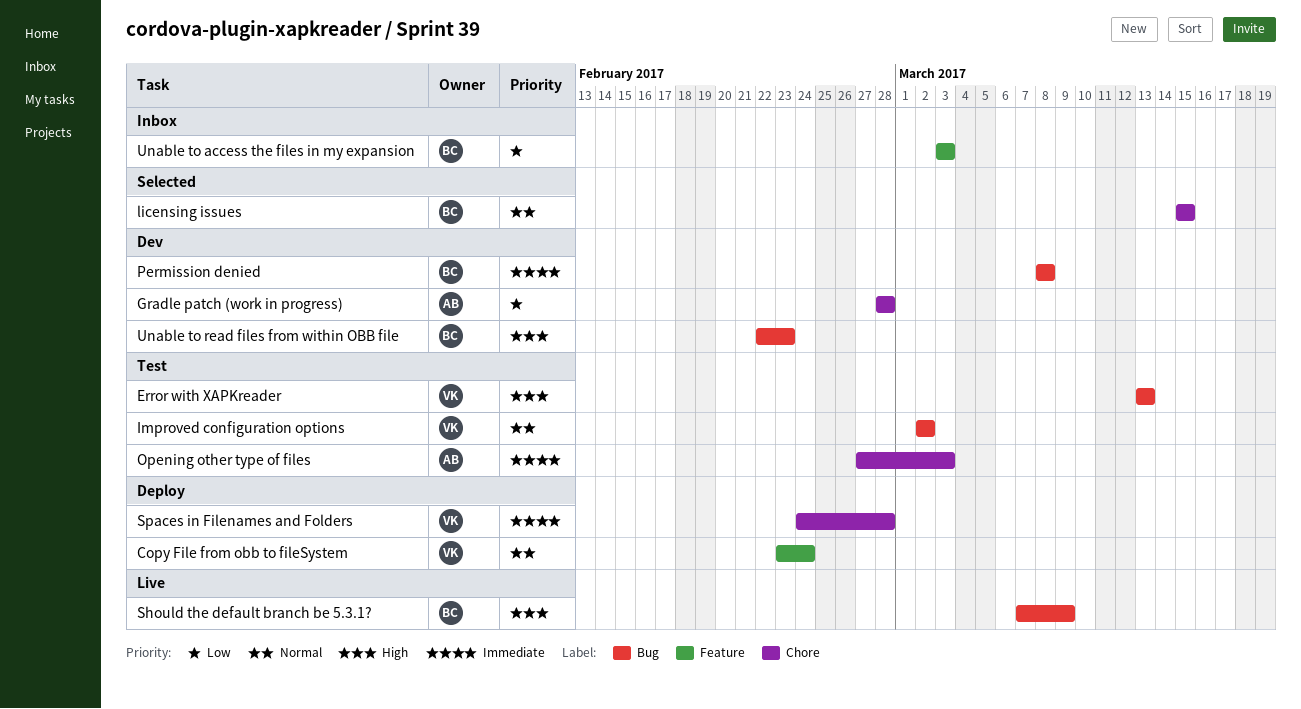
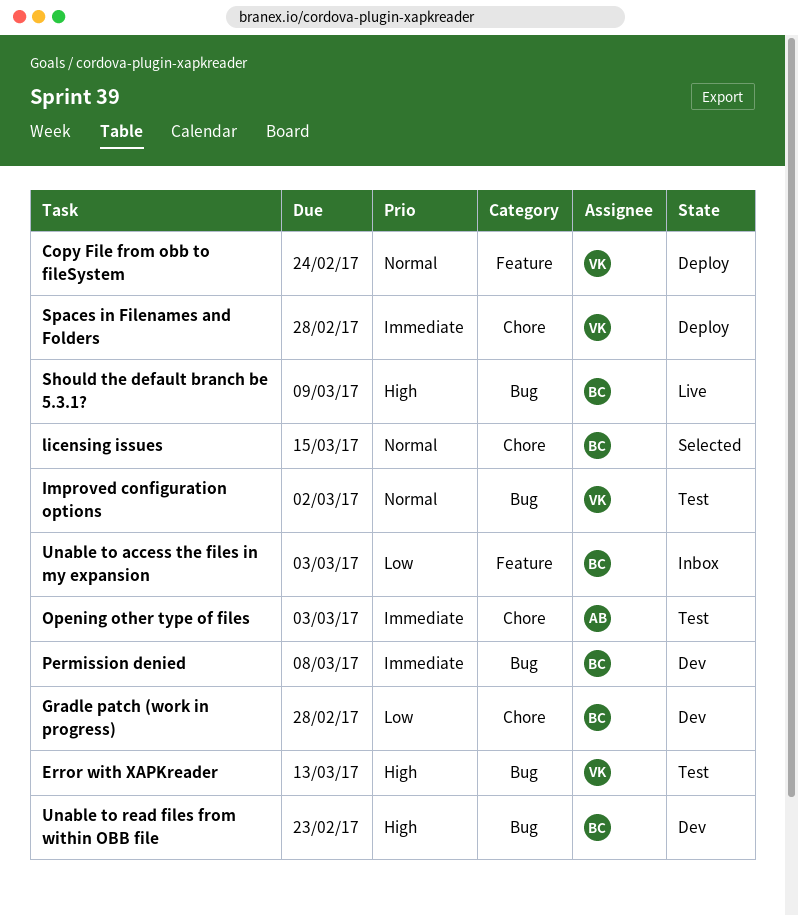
Gradle patch (work in progress), owner: AB -> BC

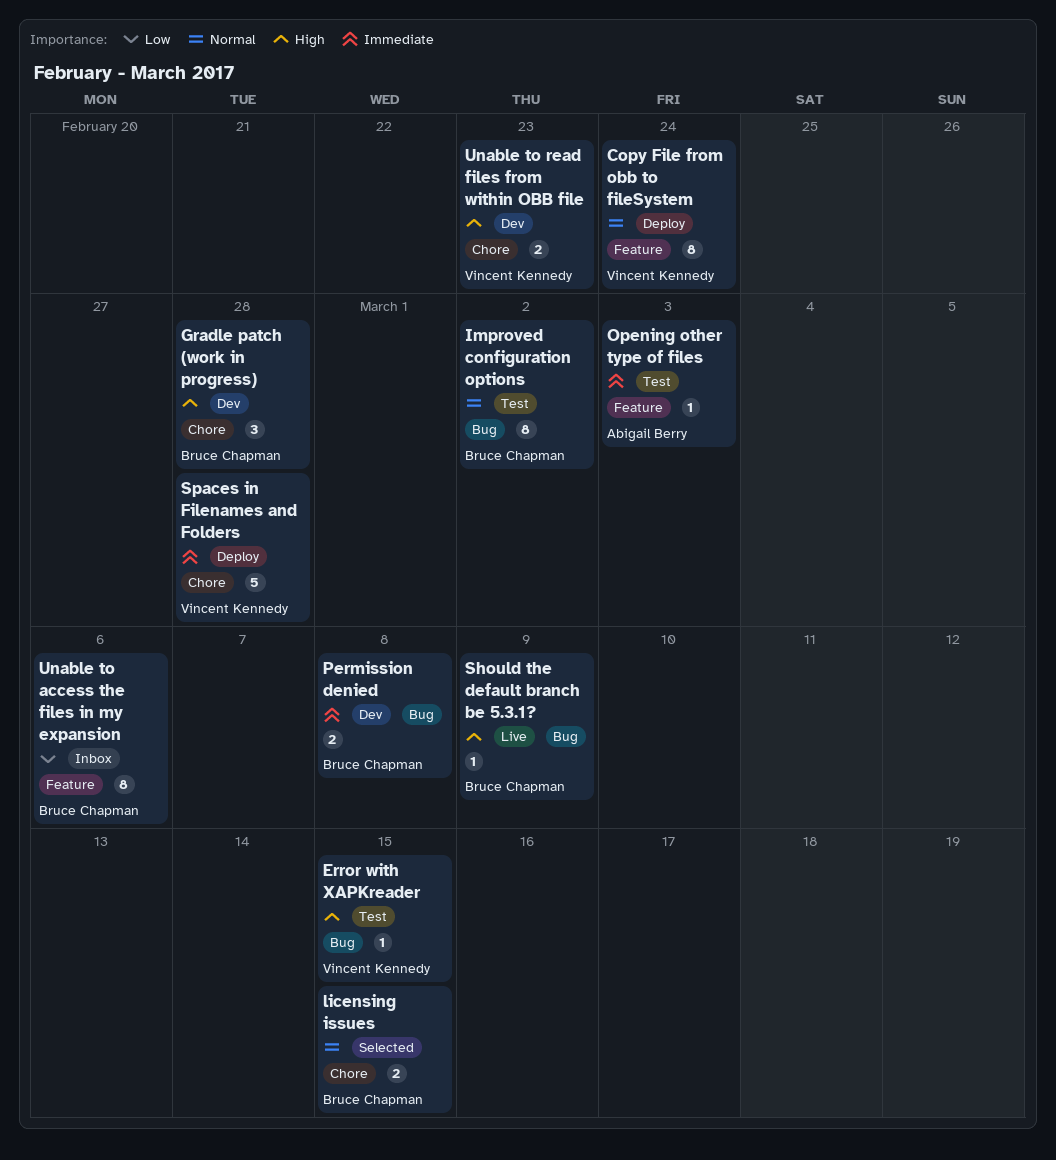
Error with XAPKreader, due: Mar 13 -> Mar 15
Gradle patch (work in progress), priority: Low -> High
Improved configuration options, owner: Vincent Kennedy -> Bruce Chapman
Opening other type of files, label: Chore -> Feature
Unable to access the files in my expansion, due: Mar 3 -> Mar 6
Unable to read files from within OBB file, owner: Bruce Chapman -> Vincent Kennedy
Unable to read files from within OBB file, label: Bug -> Chore

